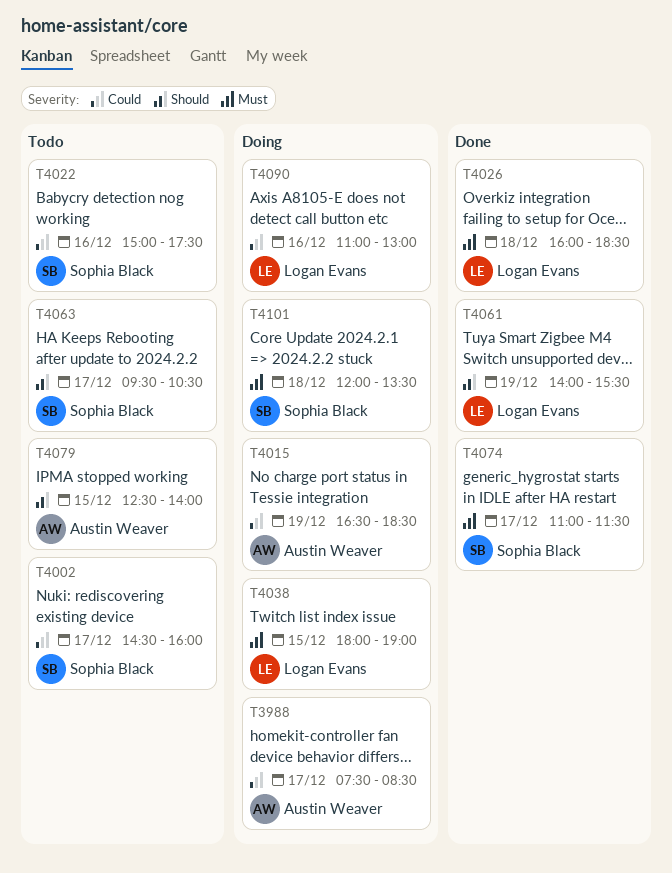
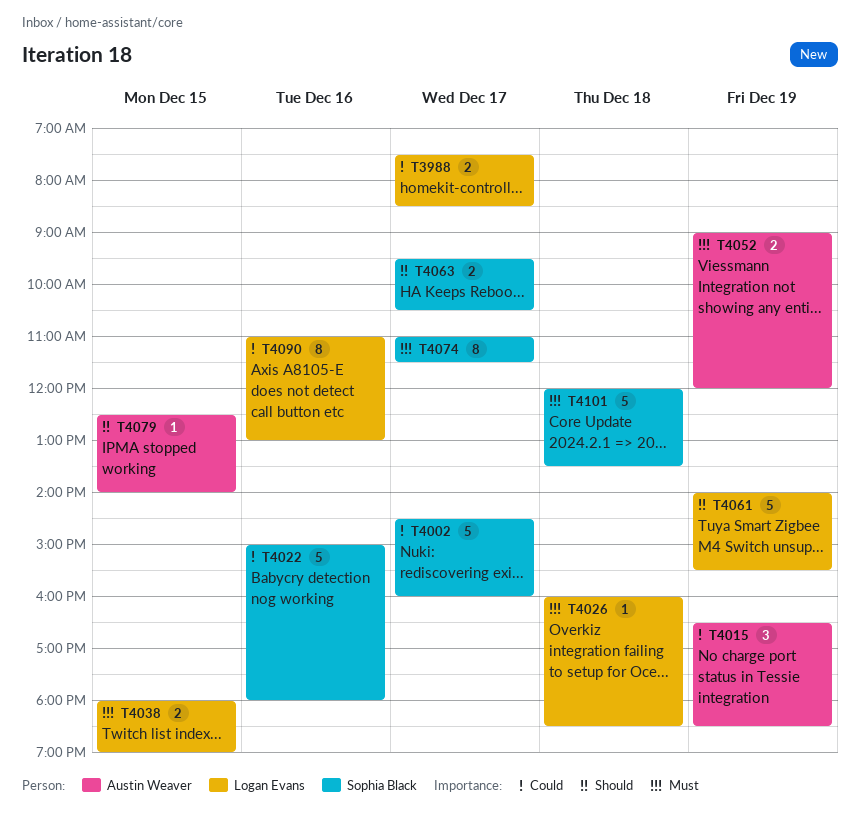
T3988, owner: Austin Weaver -> Logan Evans
T4022, ends: 17:30 -> 18:00
T4052: none -> present

